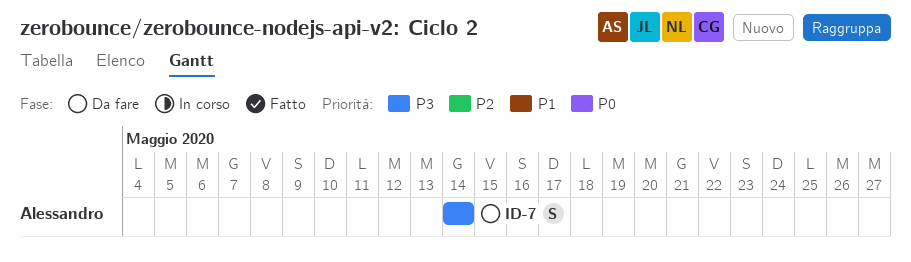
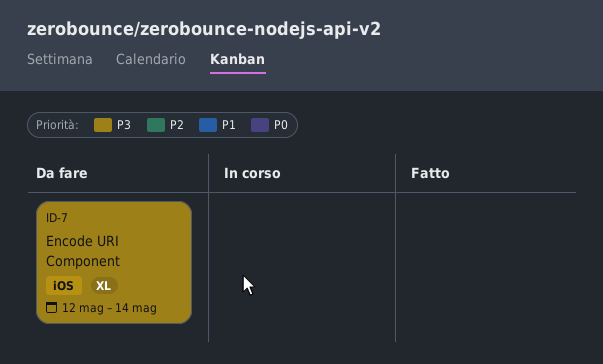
ID-7, estimate: S -> XL
ID-7, start: May 14 -> May 12

